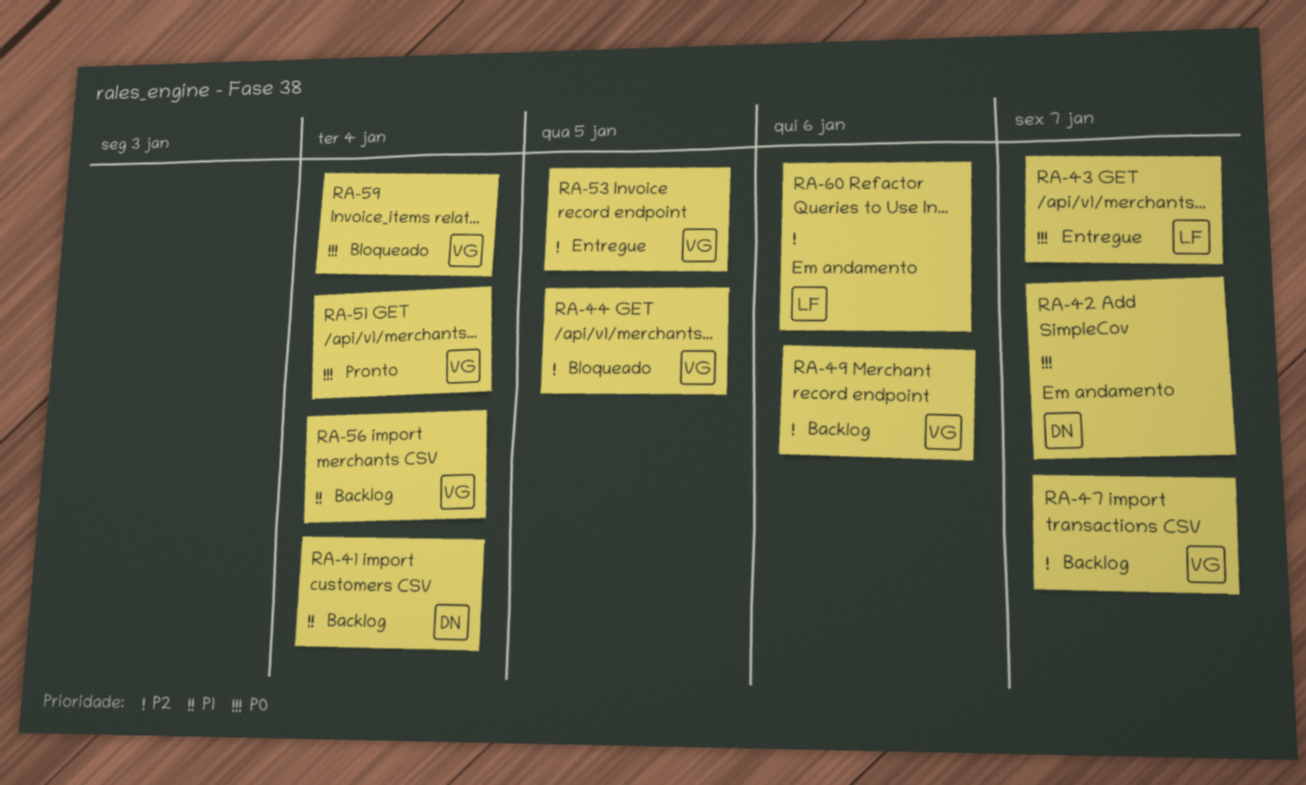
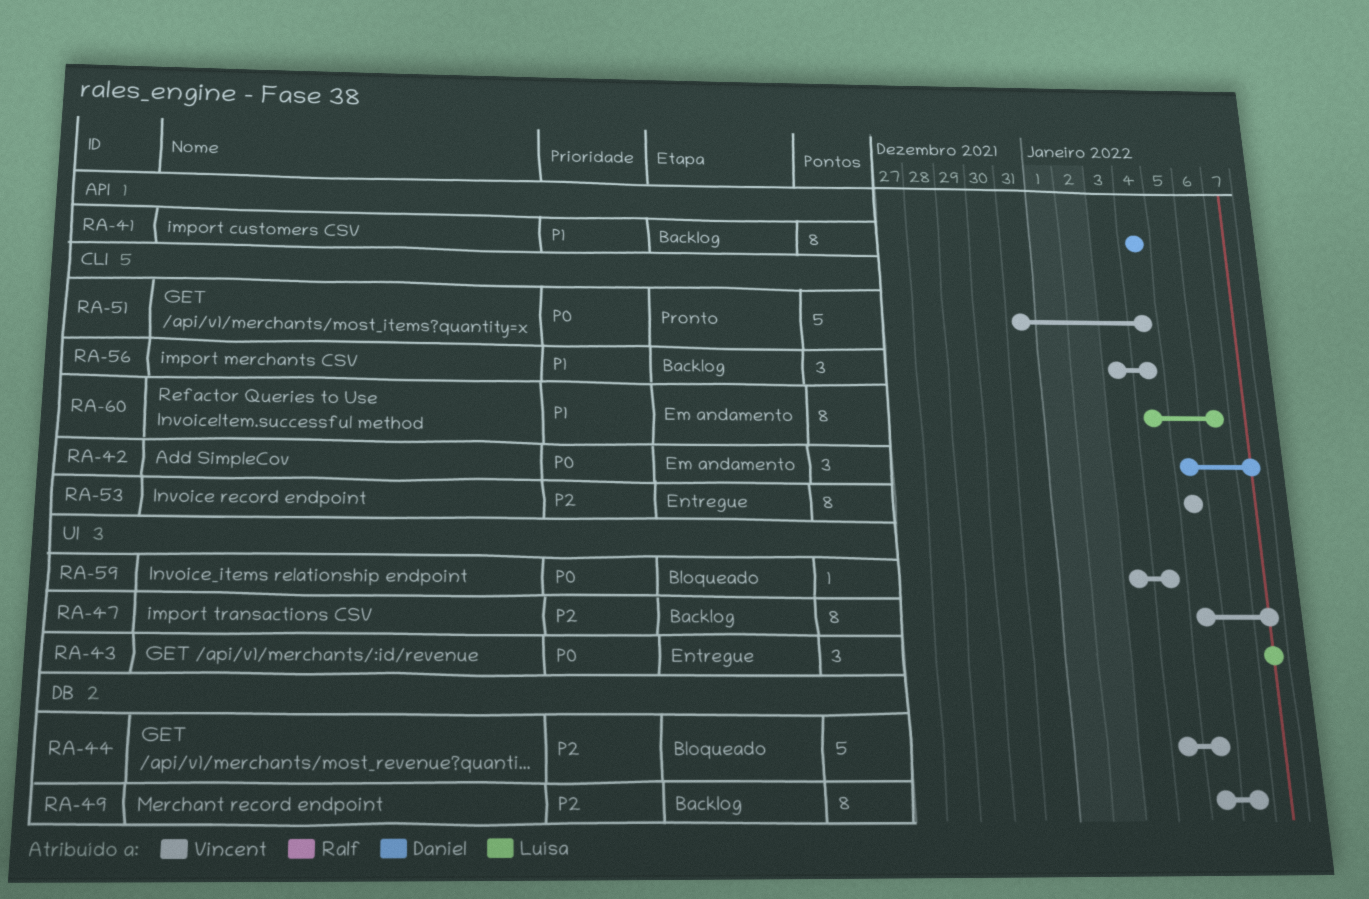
RA-60, priority: P2 -> P1

